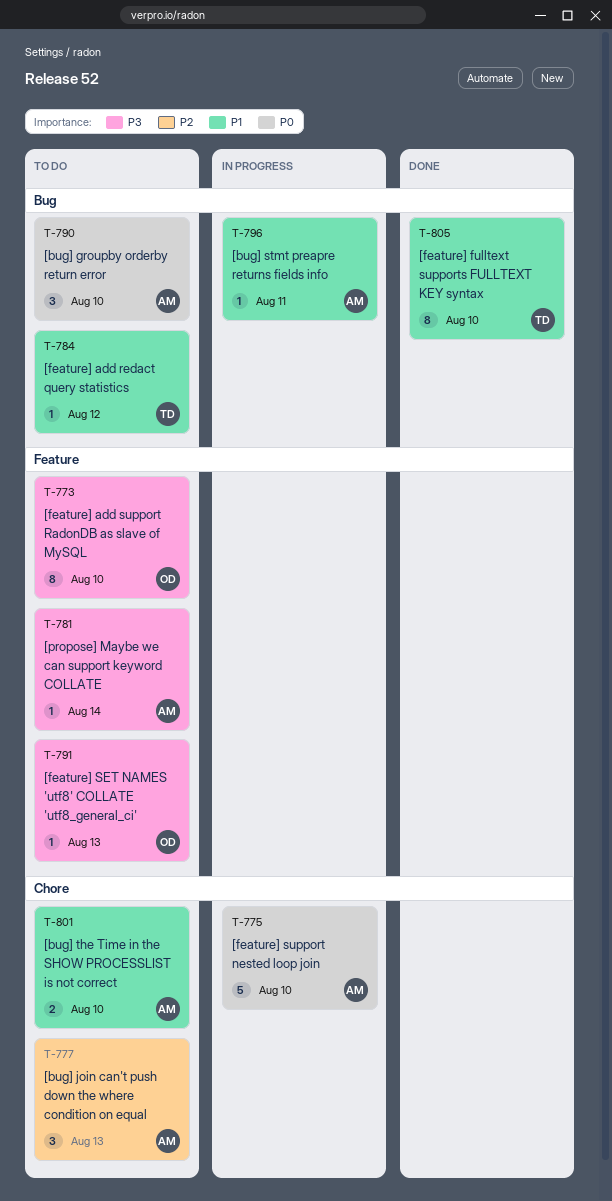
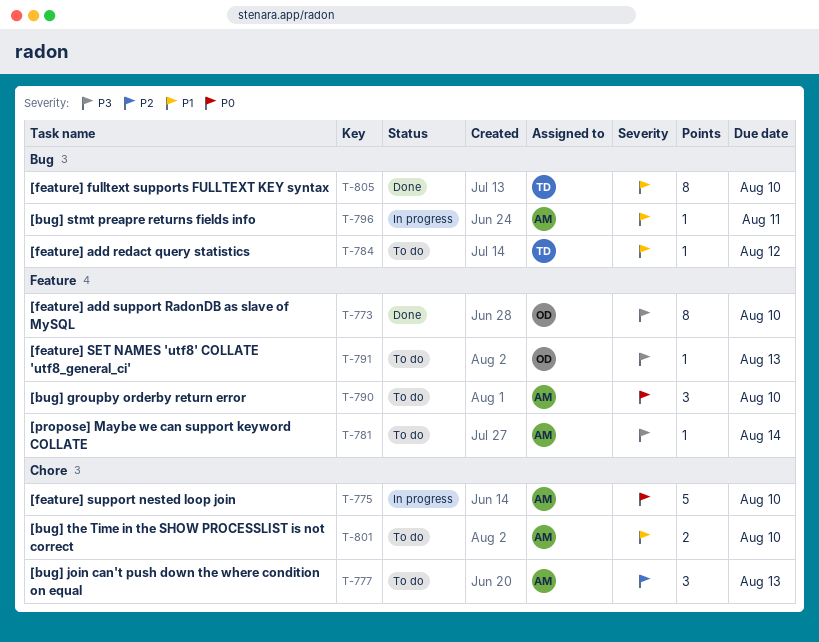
T-773, status: To do -> Done
T-790, label: Bug -> Feature

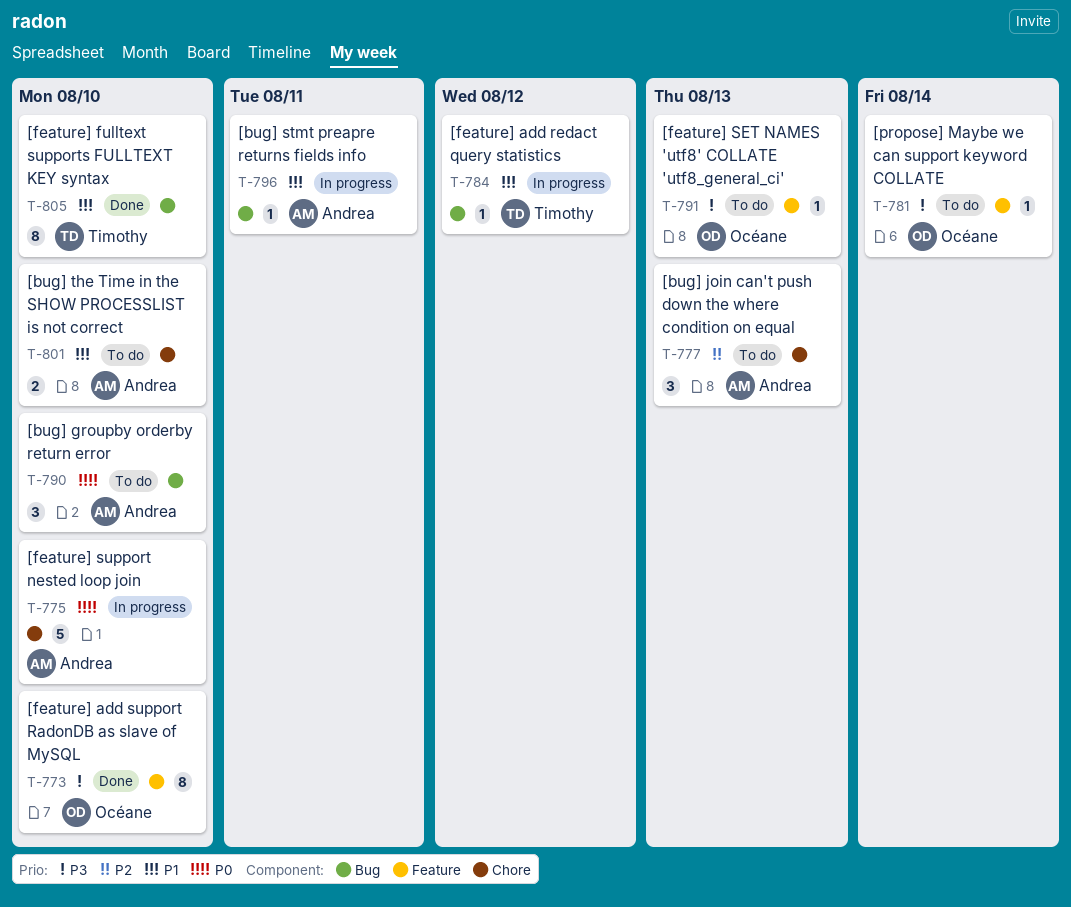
T-781, owner: Andrea -> Océane
T-784, status: To do -> In progress
T-790, label: Feature -> Bug

